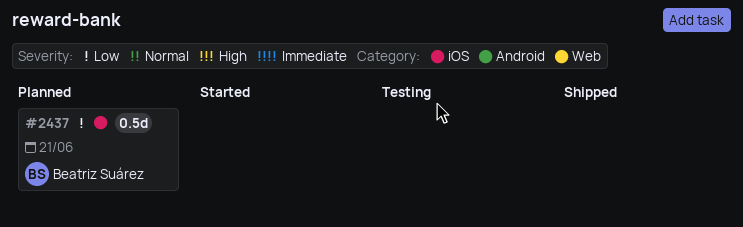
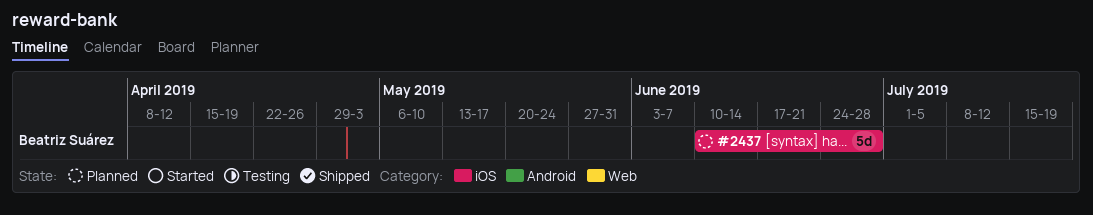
#2437, estimate: 0.5d -> 5d
#2437, due: Jun 21 -> Jun 28

